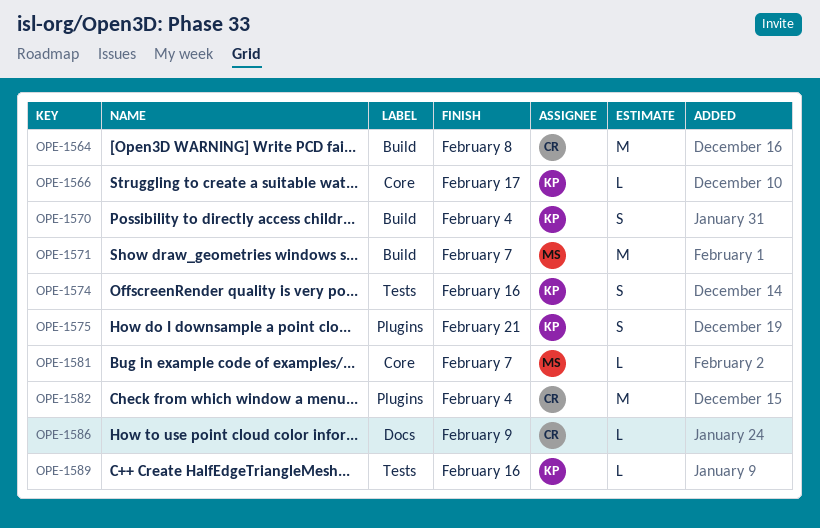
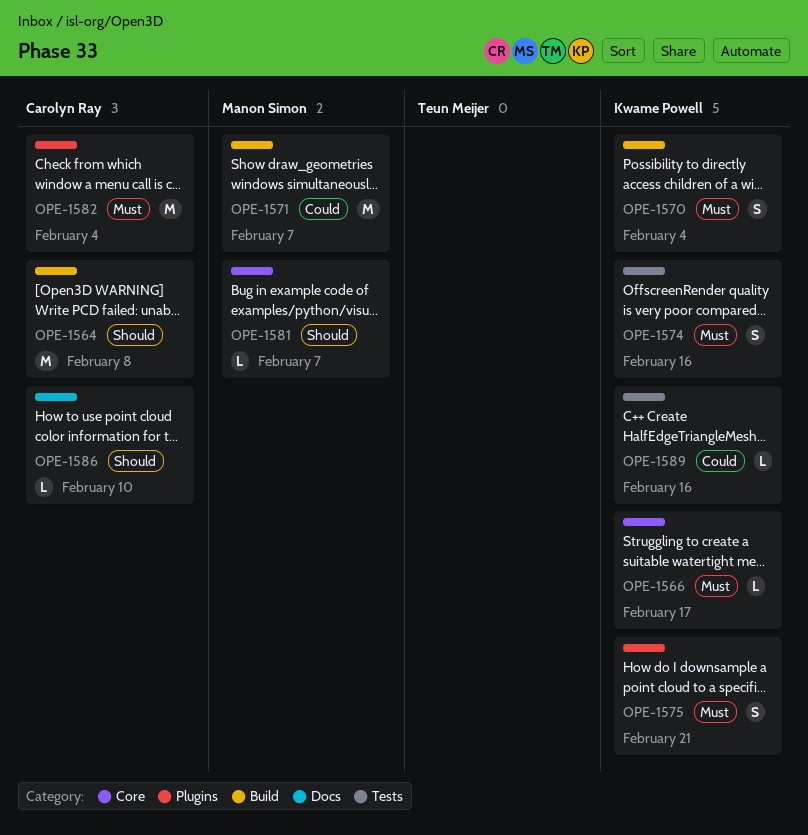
OPE-1586, due: Feb 9 -> Feb 10

